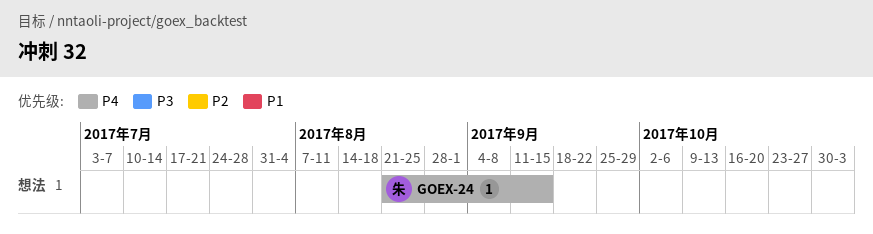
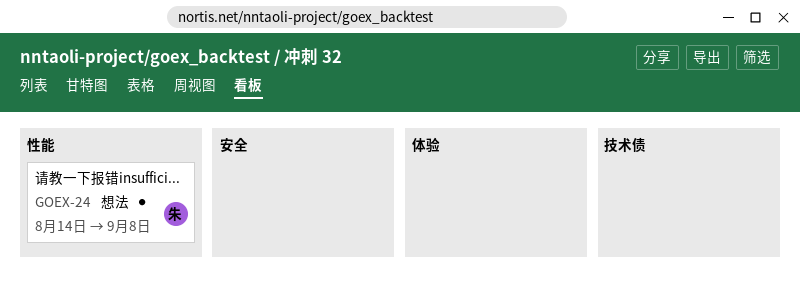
GOEX-24, start: Aug 21 -> Aug 14
GOEX-24, due: Sep 15 -> Sep 8

